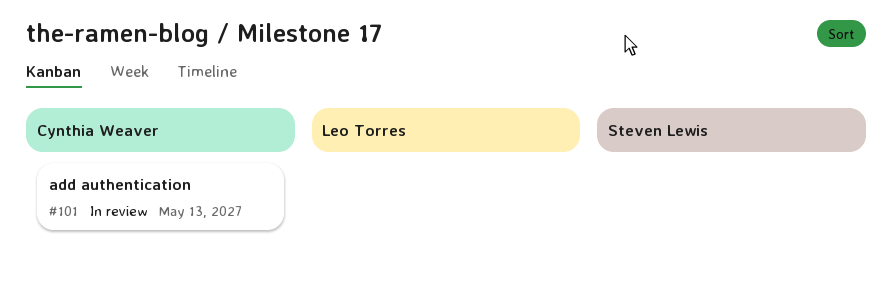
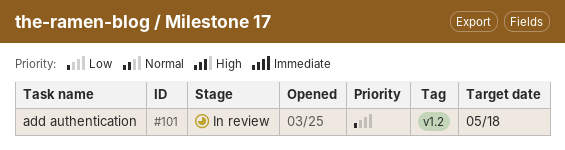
#101, due: May 13 -> May 18

